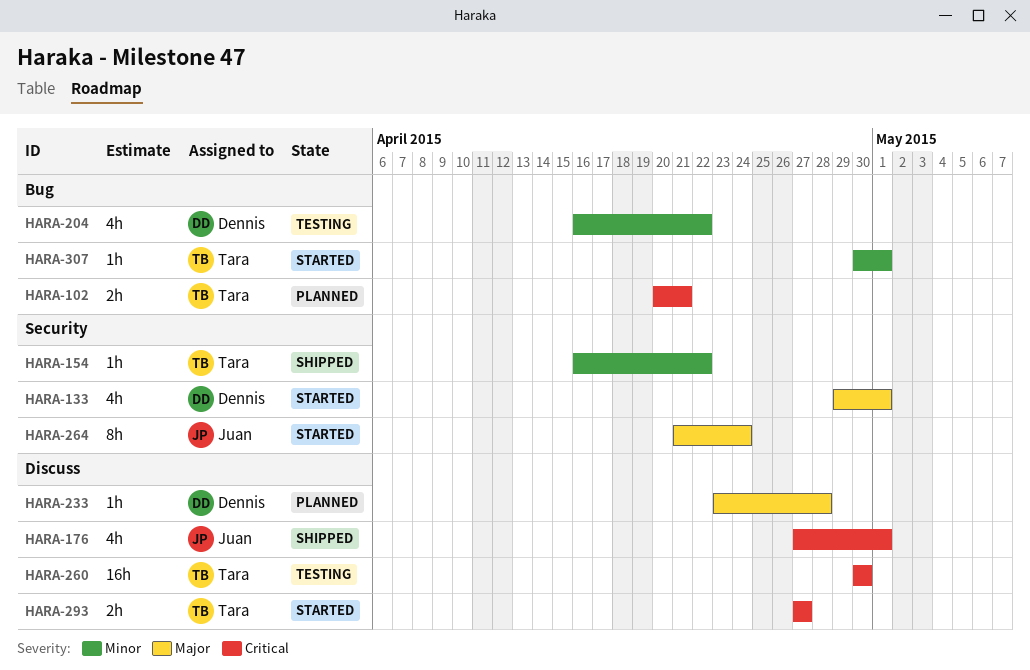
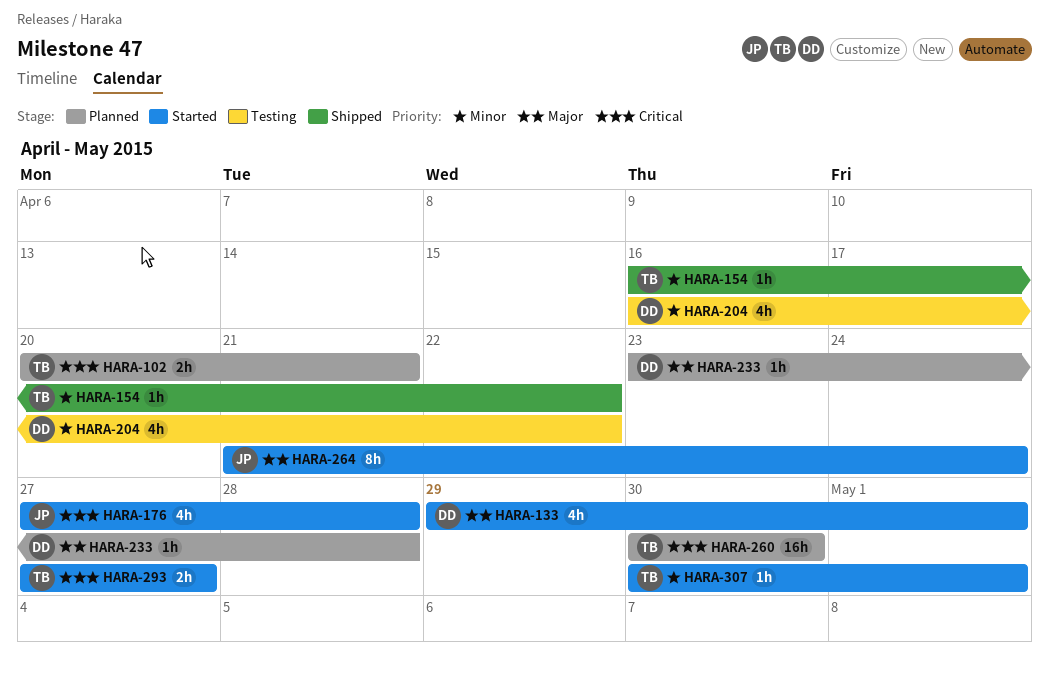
HARA-176, status: Shipped -> Started
HARA-176, due: May 1 -> Apr 28
HARA-260, status: Testing -> Planned

